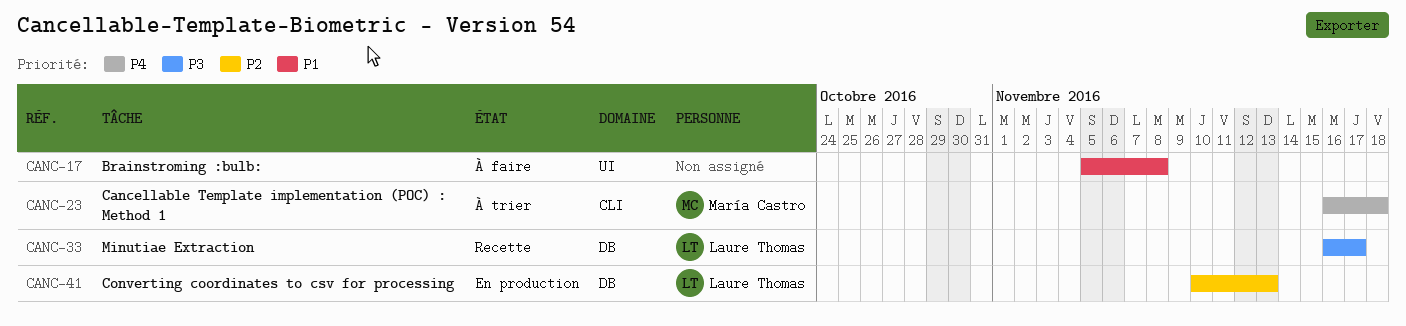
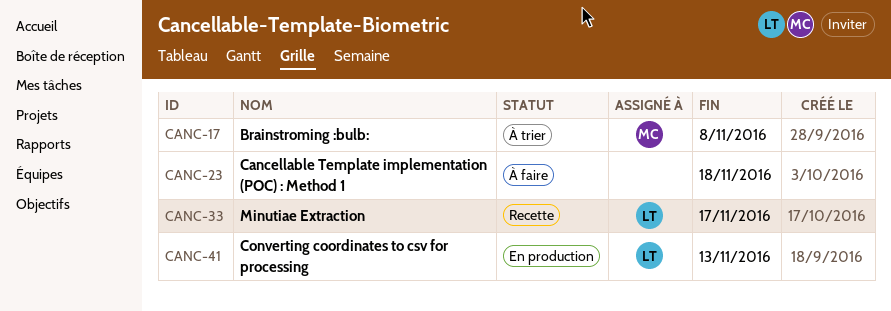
CANC-17, status: À faire -> À trier
CANC-17, owner: none -> María Castro
CANC-23, status: À trier -> À faire
CANC-23, owner: María Castro -> none

